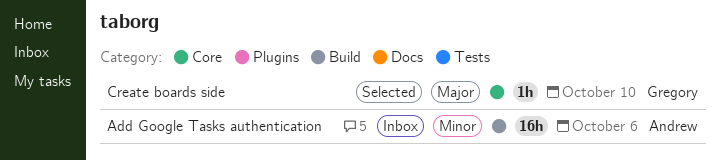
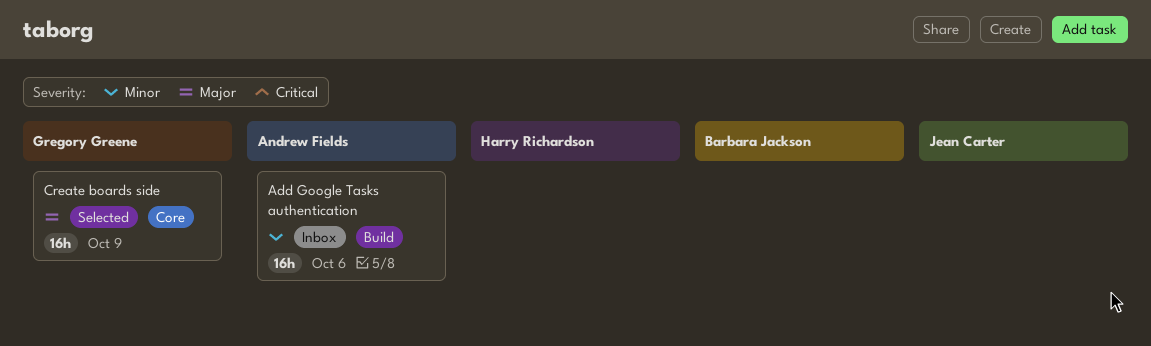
Create boards side, estimate: 1h -> 16h
Create boards side, due: Oct 10 -> Oct 9

